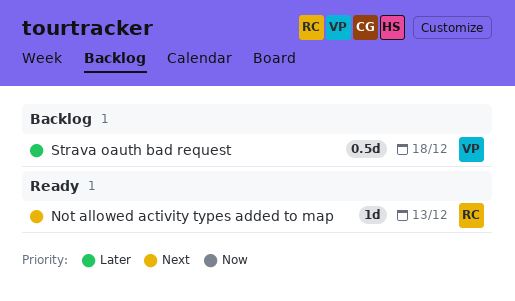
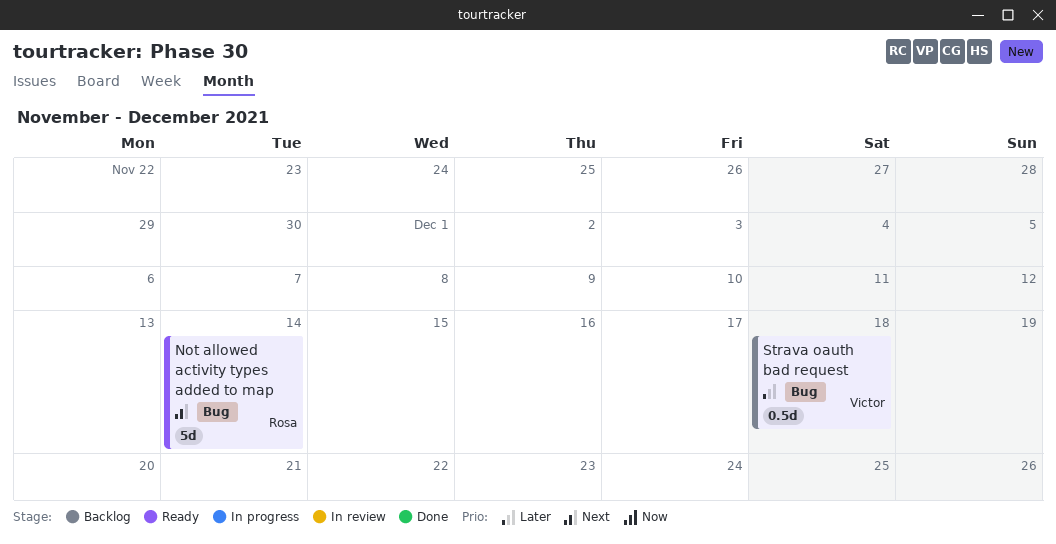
Not allowed activity types added to map, estimate: 1d -> 5d
Not allowed activity types added to map, due: Dec 13 -> Dec 14

